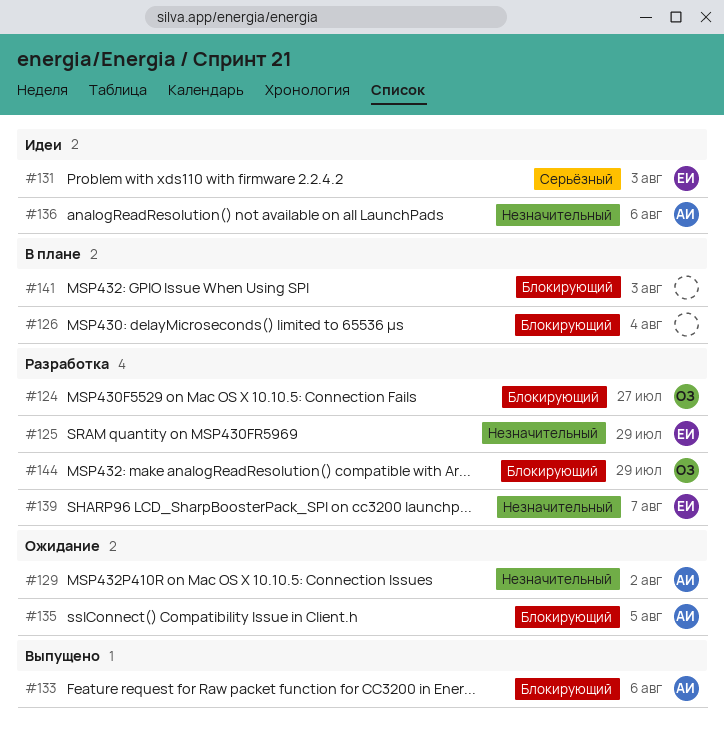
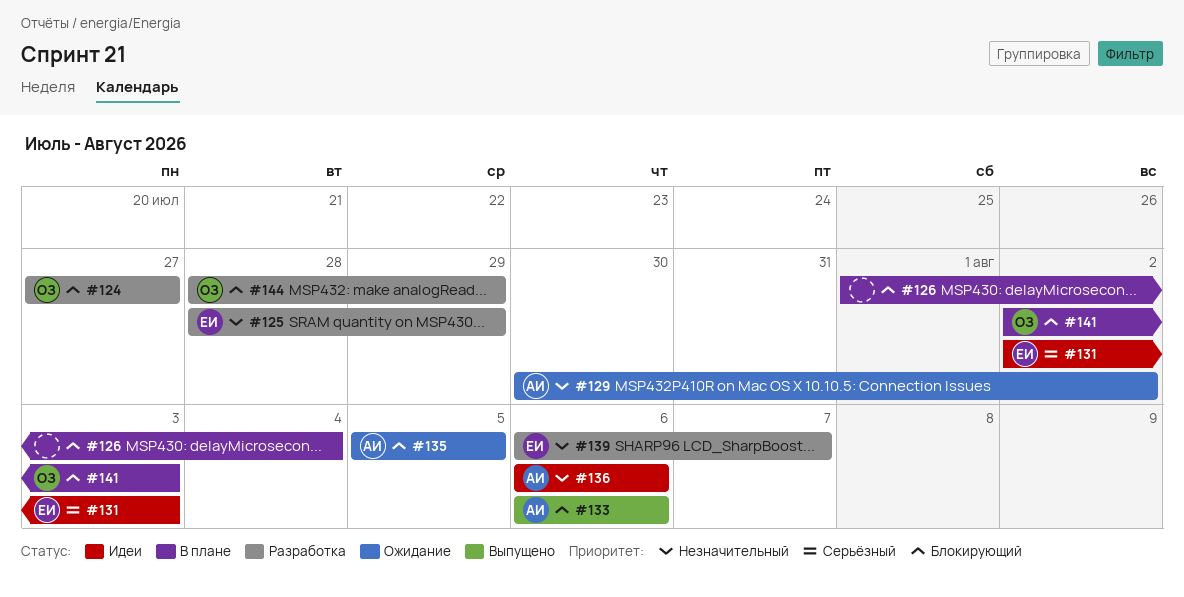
#141, owner: none -> ОЗ

